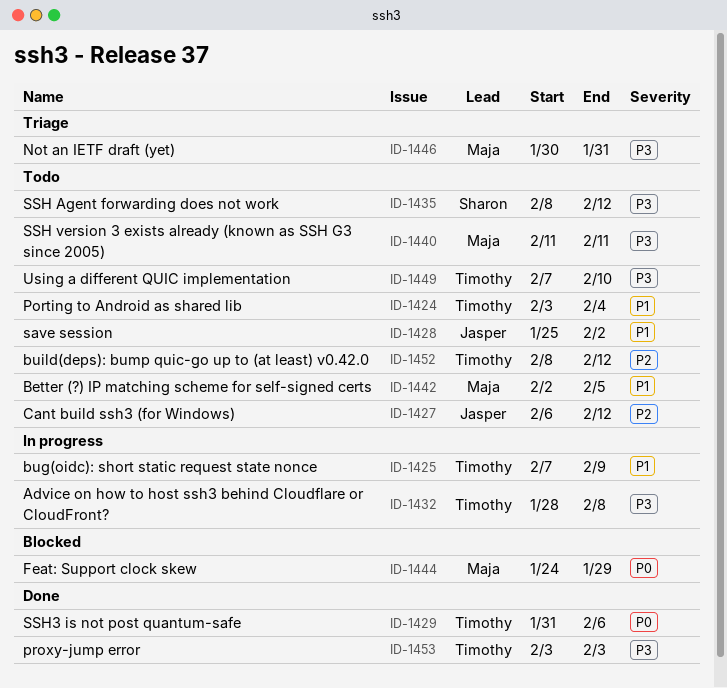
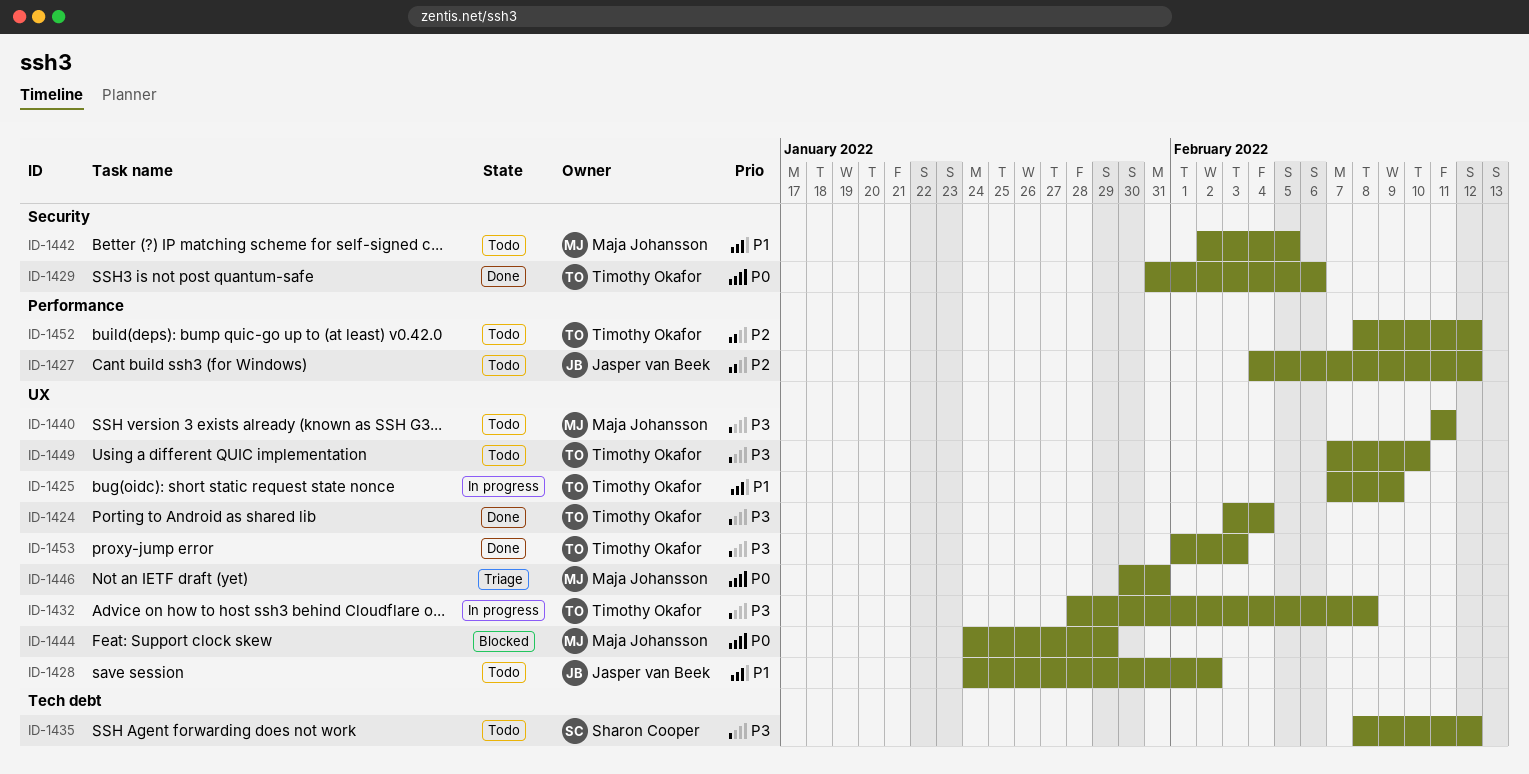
ID-1424, status: Todo -> Done
ID-1424, priority: P1 -> P3
ID-1427, start: Feb 6 -> Feb 4
ID-1428, start: Jan 25 -> Jan 24
ID-1446, priority: P3 -> P0
ID-1453, start: Feb 3 -> Feb 1

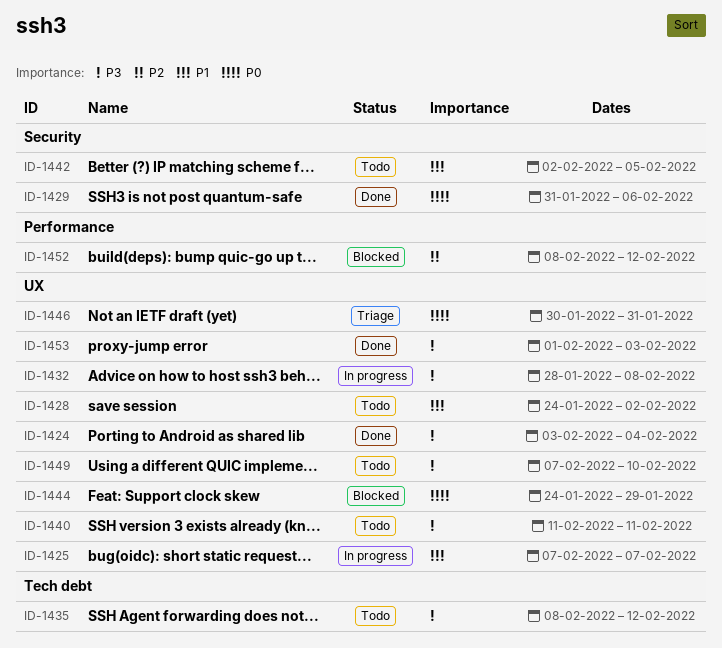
ID-1425, due: Feb 9 -> Feb 7
ID-1427: present -> none
ID-1452, status: Todo -> Blocked

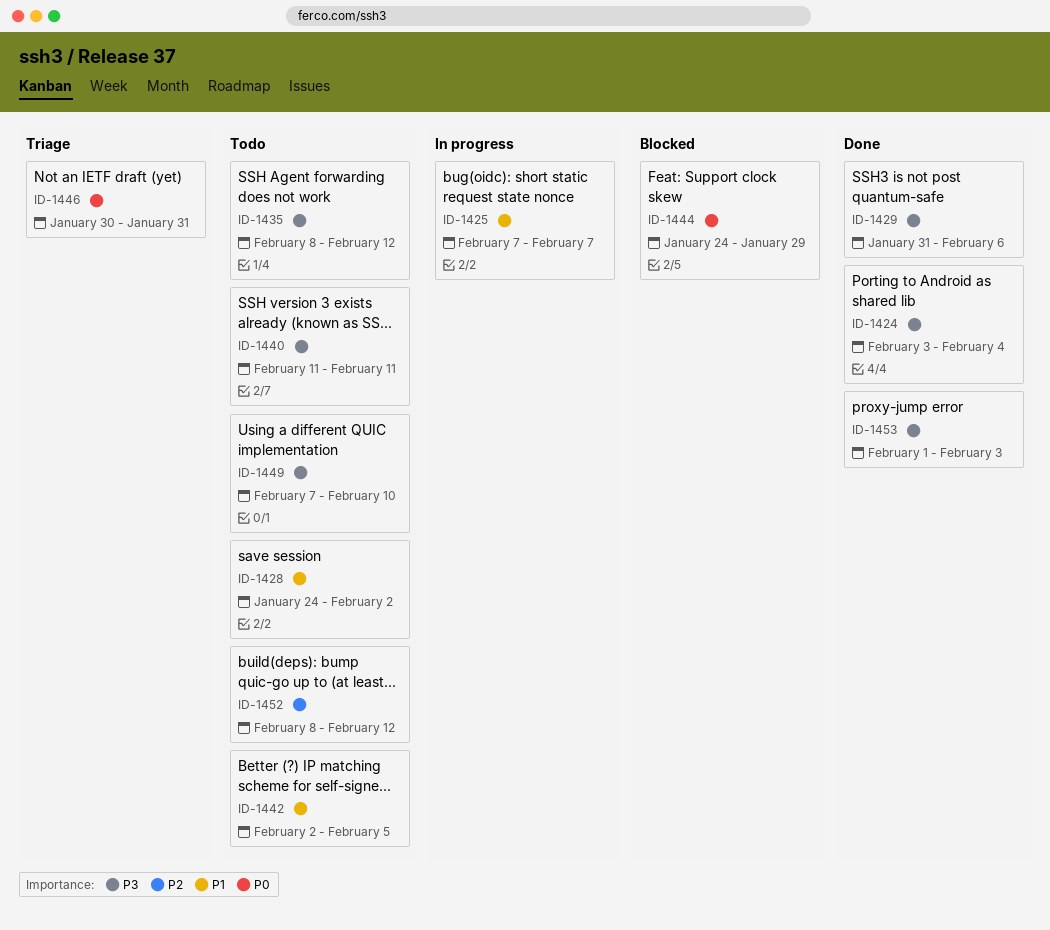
ID-1429, priority: P0 -> P3
ID-1432: present -> none
ID-1452, status: Blocked -> Todo

